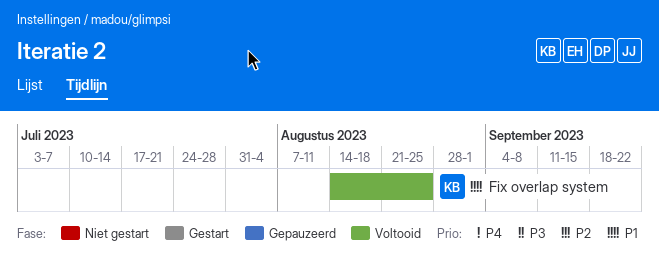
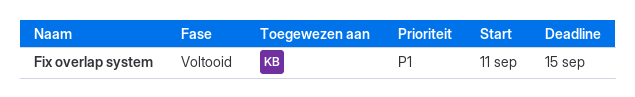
Fix overlap system, start: Aug 14 -> Sep 11
Fix overlap system, due: Aug 25 -> Sep 15

